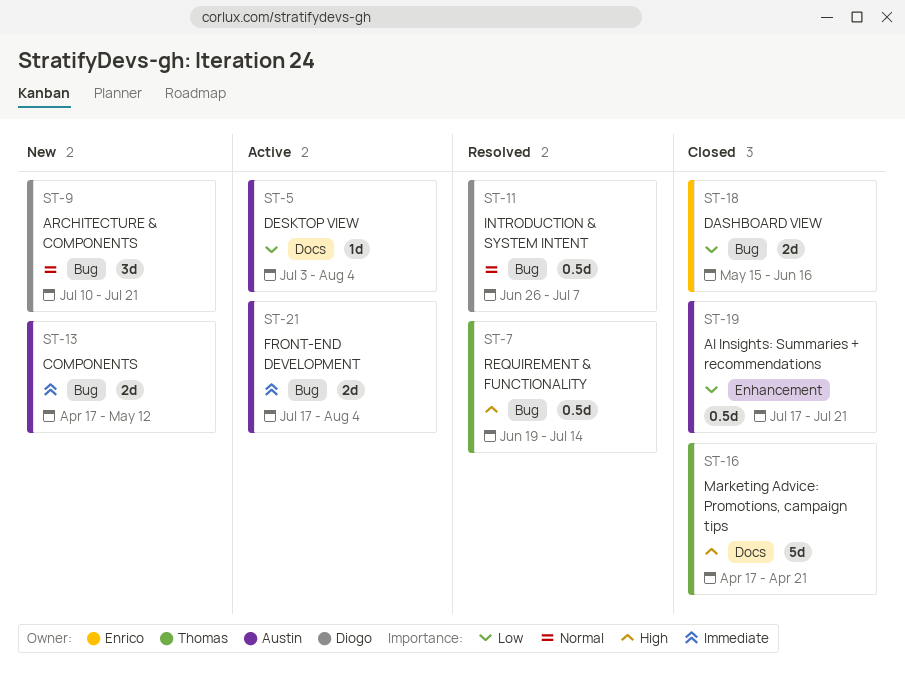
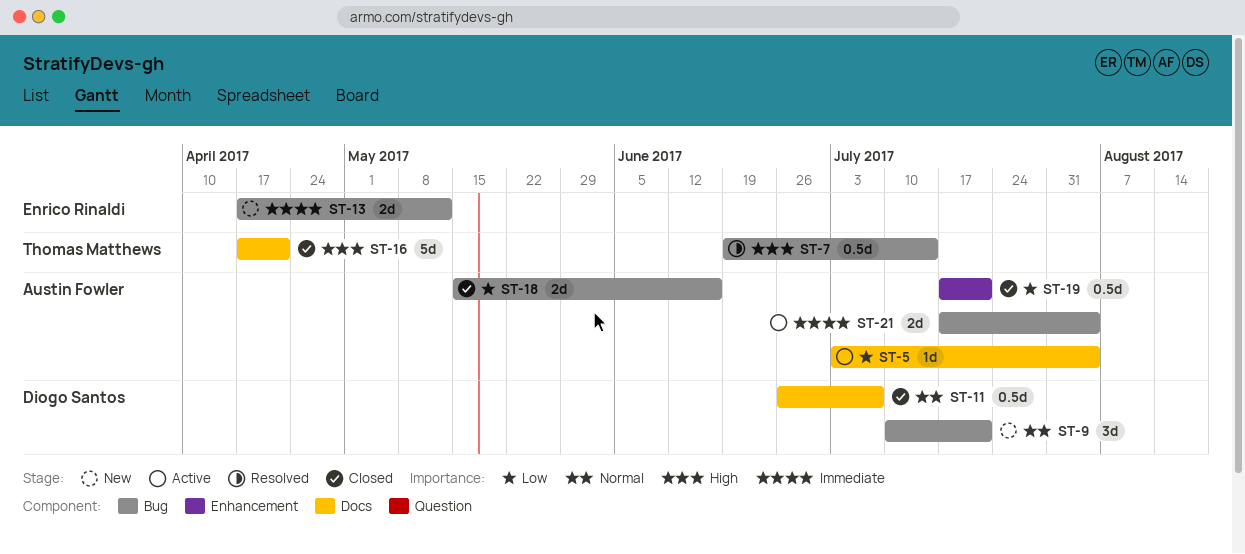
ST-11, status: Resolved -> Closed
ST-11, label: Bug -> Docs
ST-13, owner: Austin Fowler -> Enrico Rinaldi
ST-18, owner: Enrico Rinaldi -> Austin Fowler

